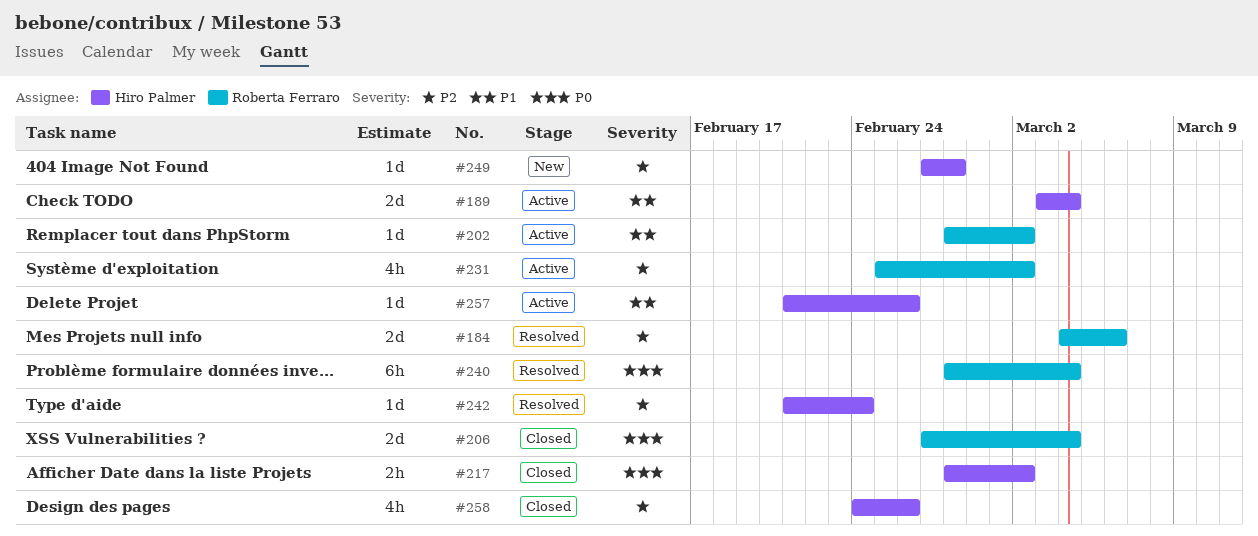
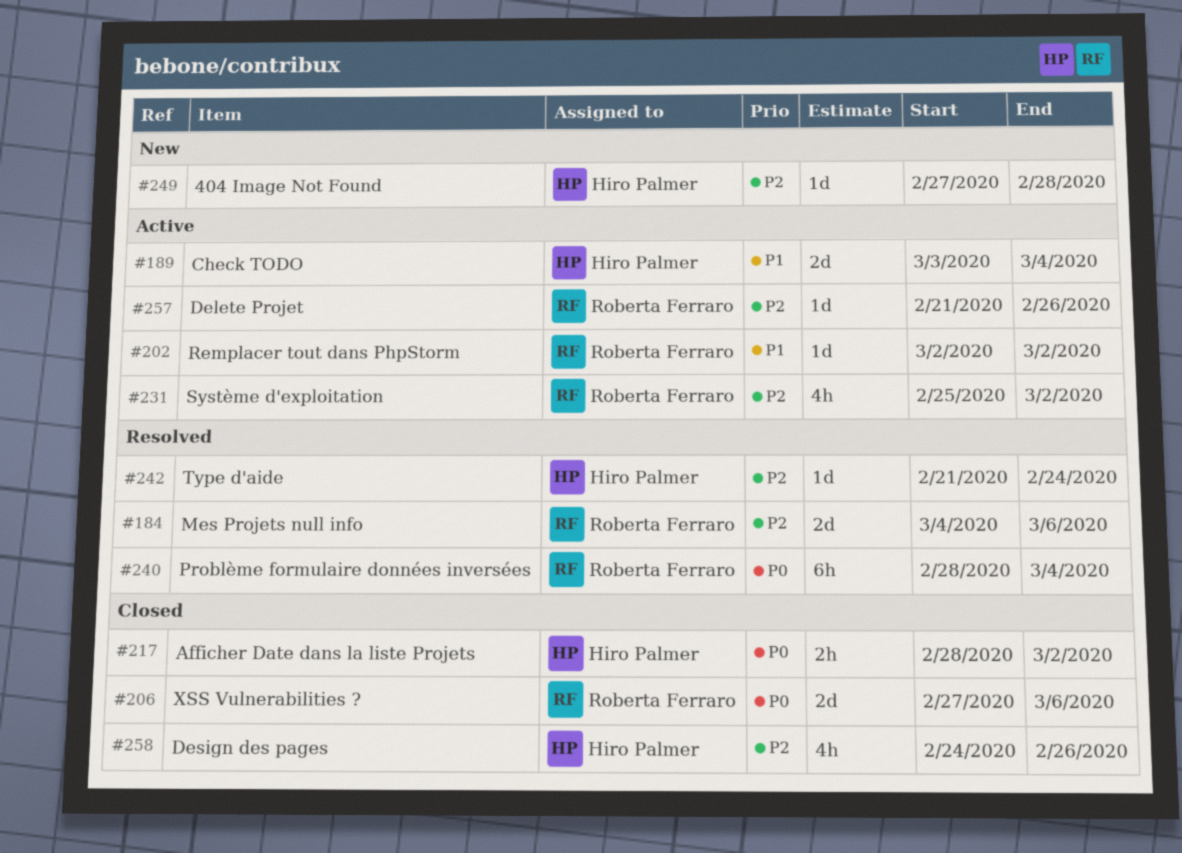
#202, start: Feb 28 -> Mar 2
#206, due: Mar 4 -> Mar 6
#257, owner: Hiro Palmer -> Roberta Ferraro
#257, priority: P1 -> P2

